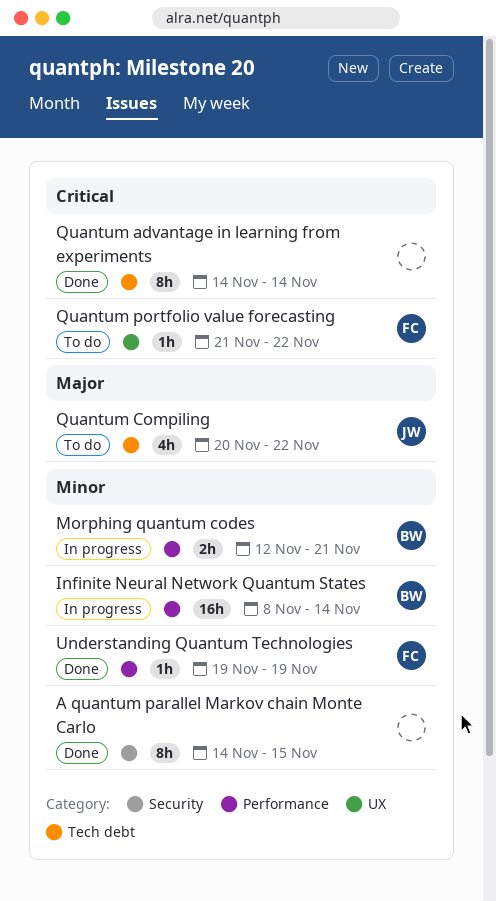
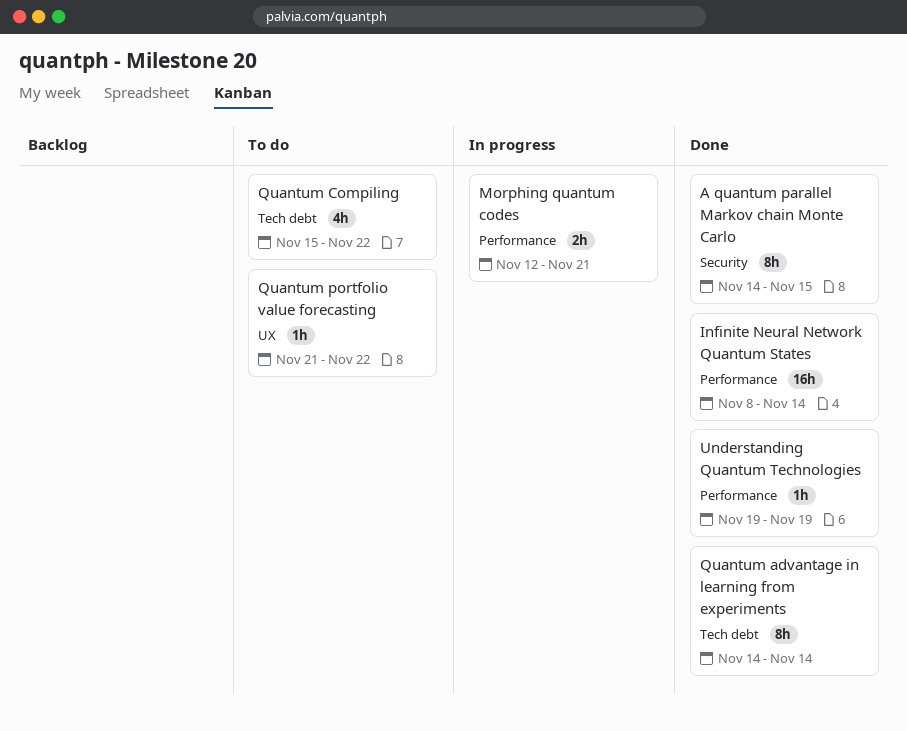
Infinite Neural Network Quantum States, status: In progress -> Done
Quantum Compiling, start: Nov 20 -> Nov 15

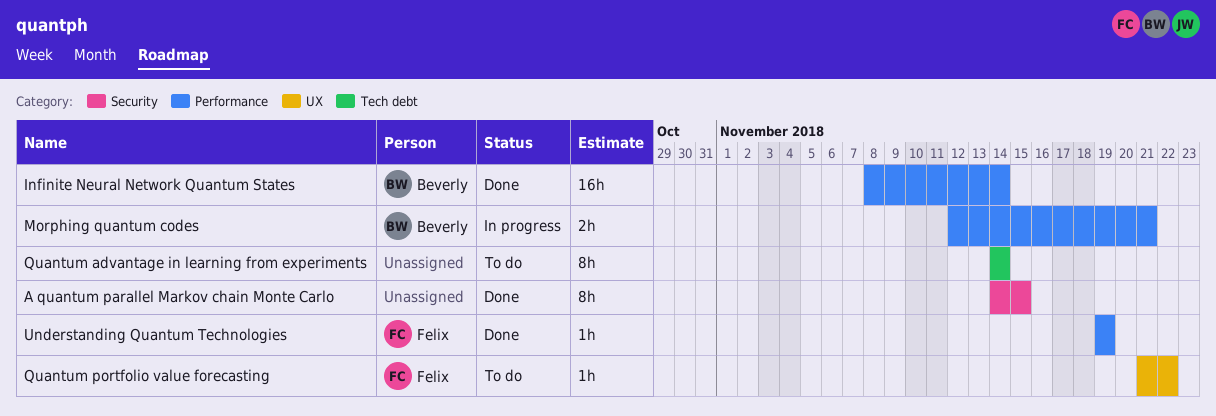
Quantum advantage in learning from experiments, status: Done -> To do
Quantum Compiling: present -> none

